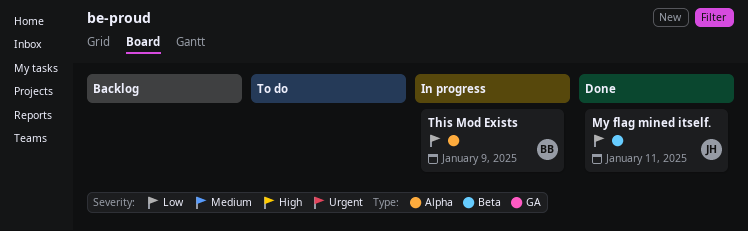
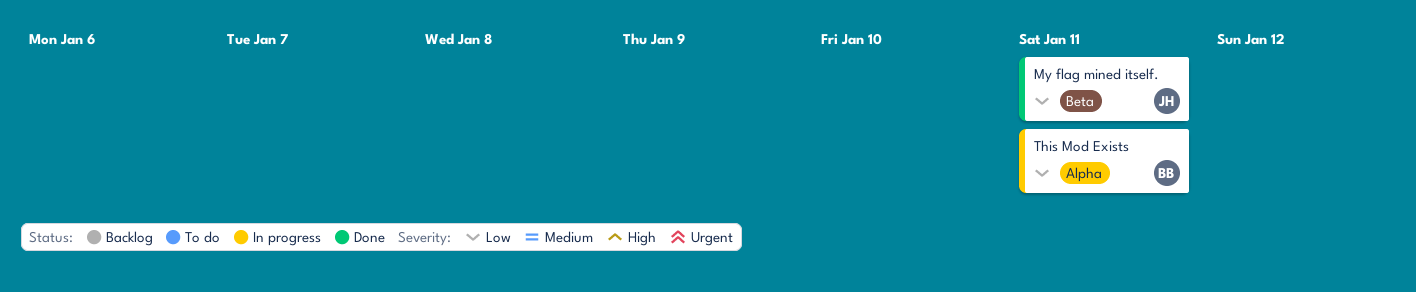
This Mod Exists, due: Jan 9 -> Jan 11

